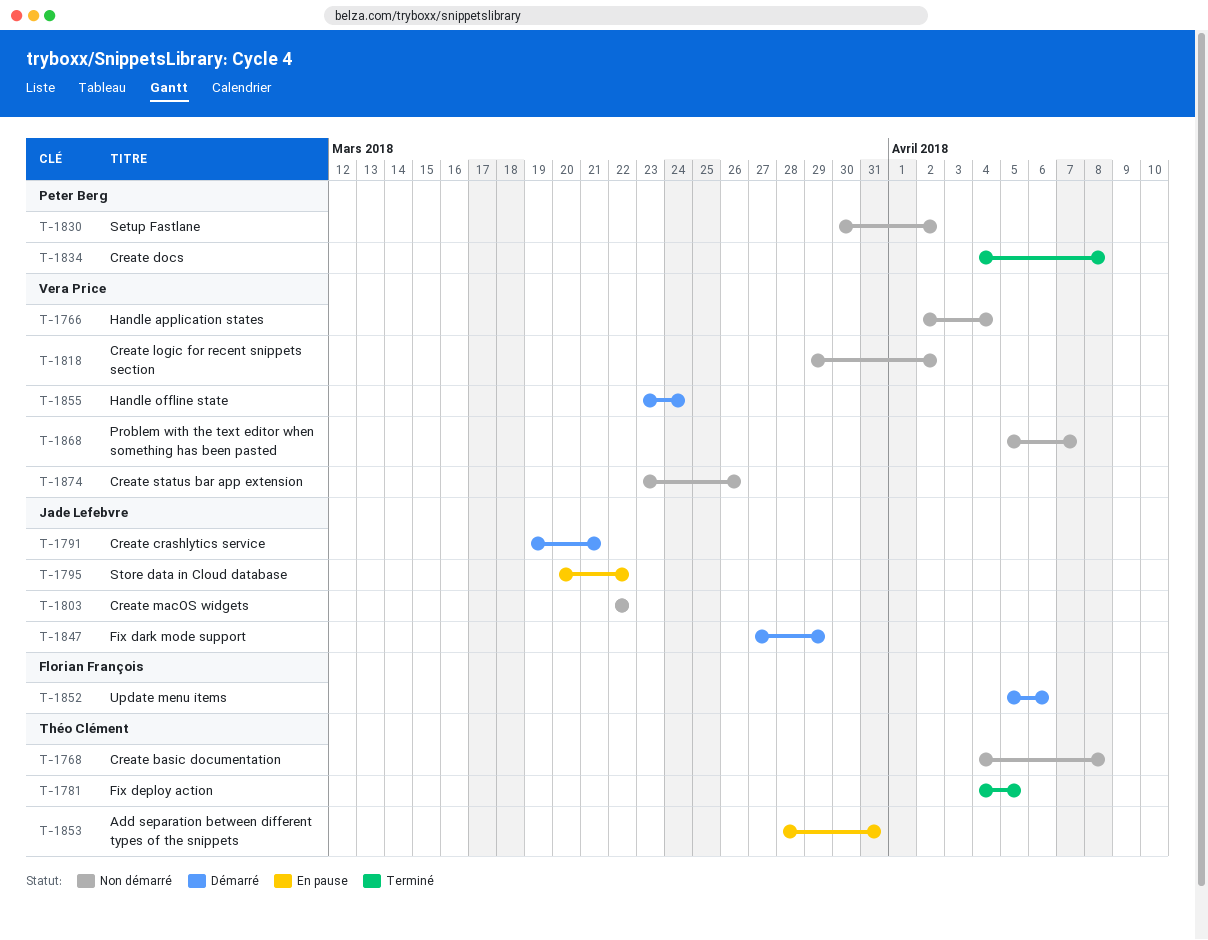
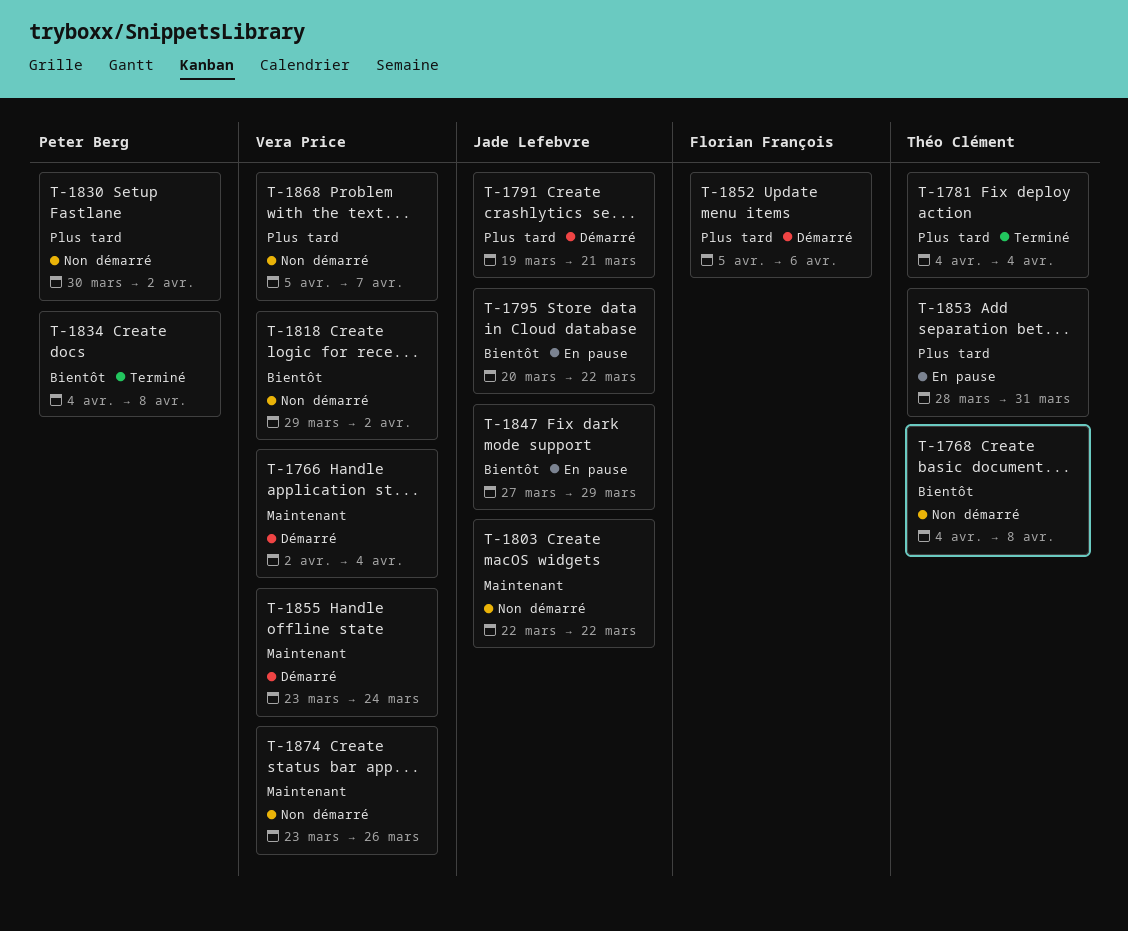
T-1766, status: Non démarré -> Démarré
T-1781, due: Apr 5 -> Apr 4
T-1847, status: Démarré -> En pause

